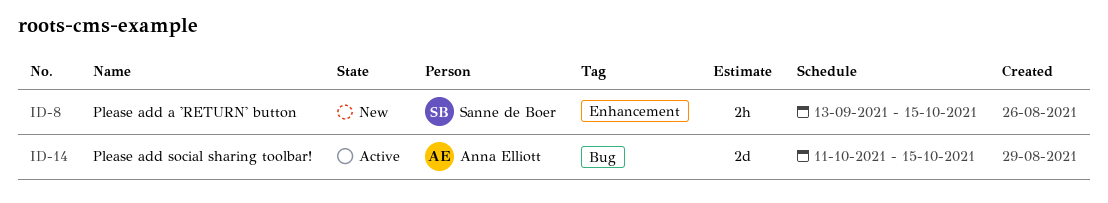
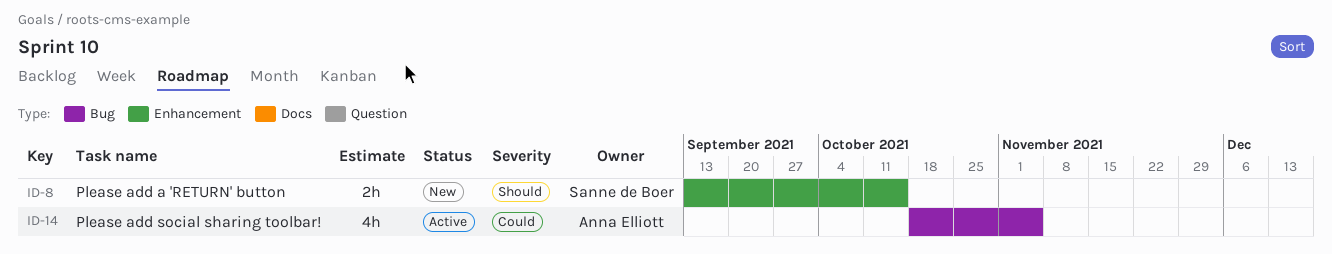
ID-14, estimate: 2d -> 4h
ID-14, start: Oct 11 -> Oct 18
ID-14, due: Oct 15 -> Nov 5

